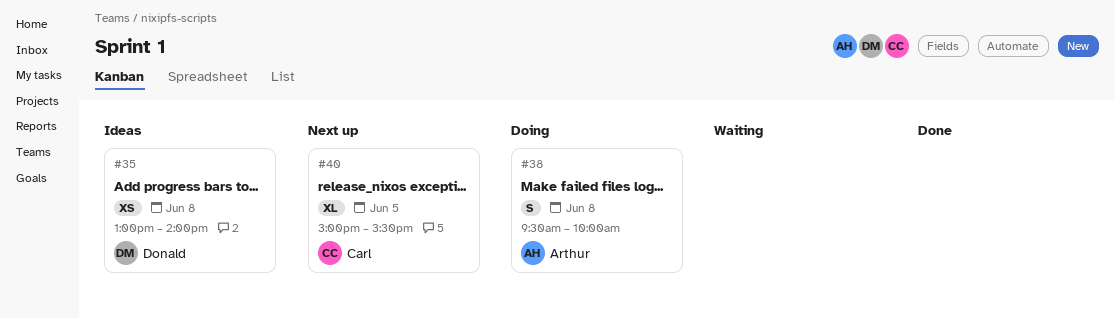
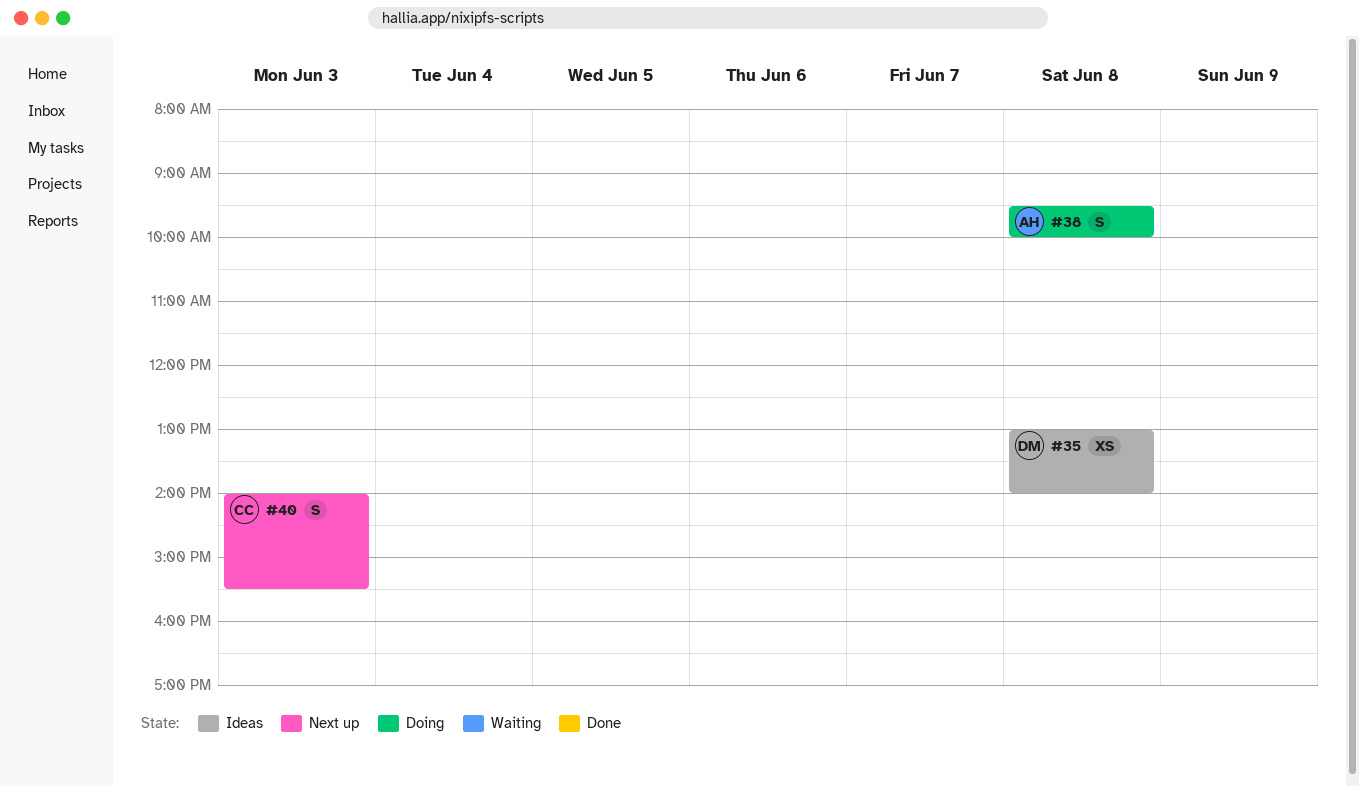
#40, estimate: XL -> S
#40, day: Jun 5 -> Jun 3
#40, begins: 15:00 -> 14:00

